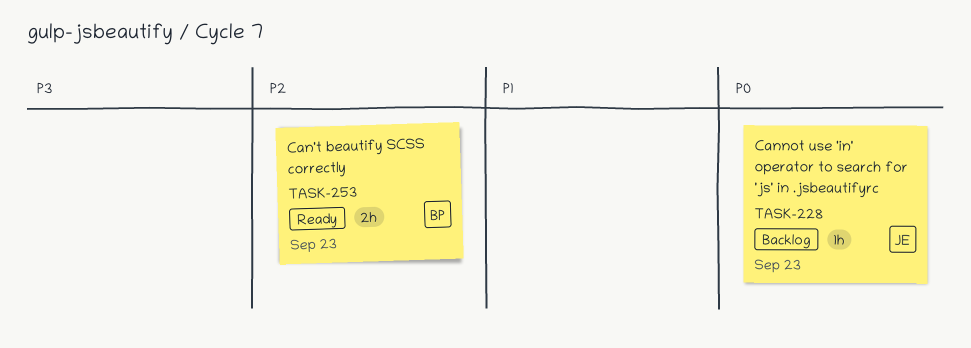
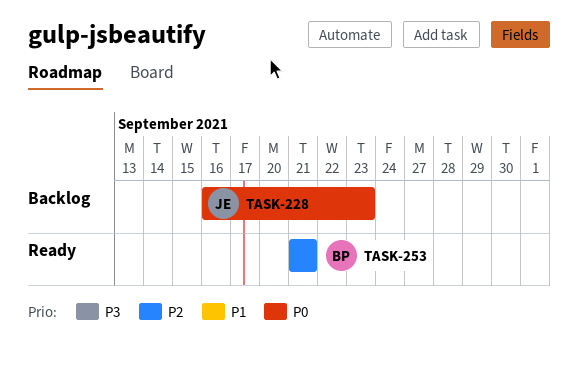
TASK-253, due: Sep 23 -> Sep 21

